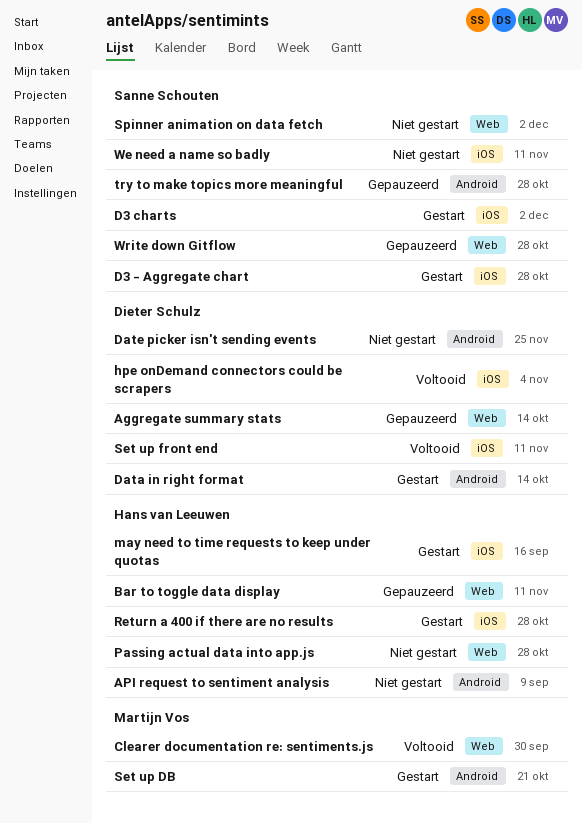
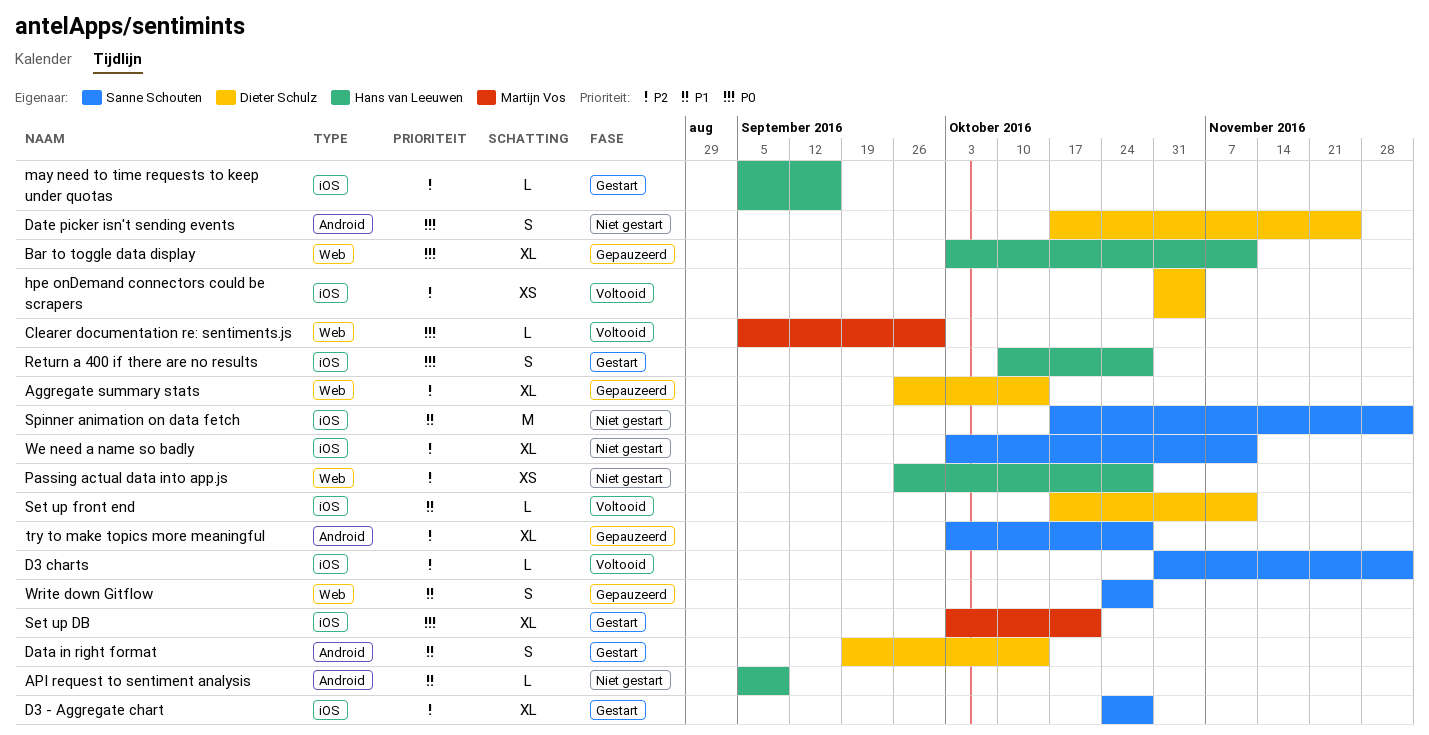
D3 charts, status: Gestart -> Voltooid
Set up DB, label: Android -> iOS
Spinner animation on data fetch, label: Web -> iOS

